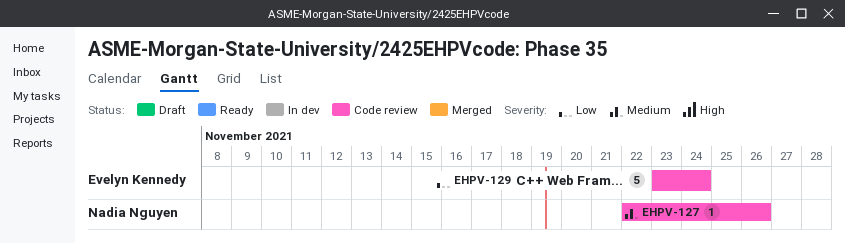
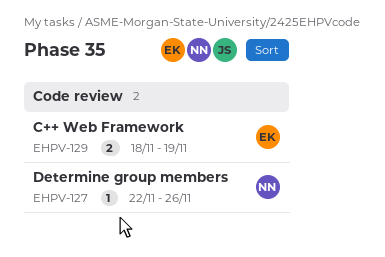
EHPV-129, estimate: 5 -> 2
EHPV-129, start: Nov 23 -> Nov 18
EHPV-129, due: Nov 24 -> Nov 19

